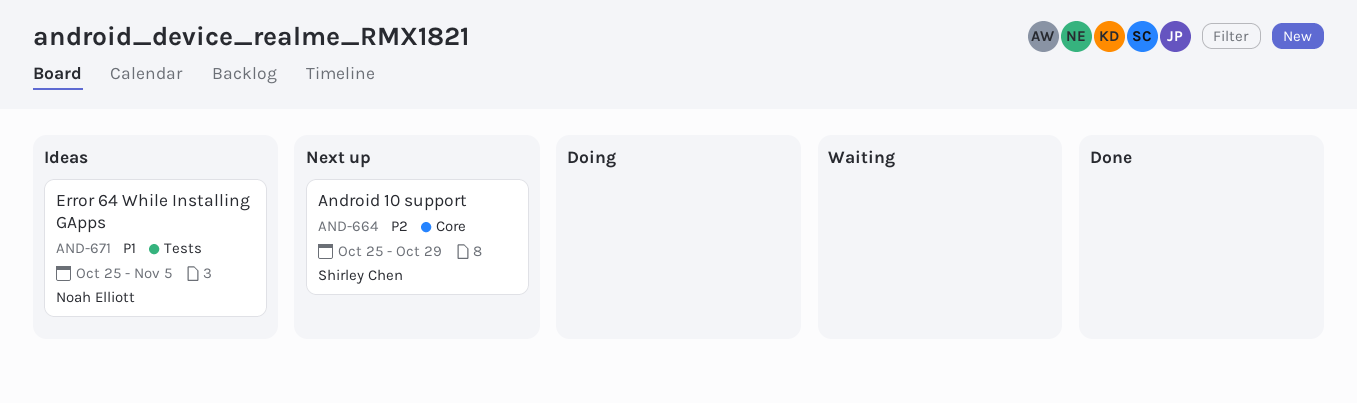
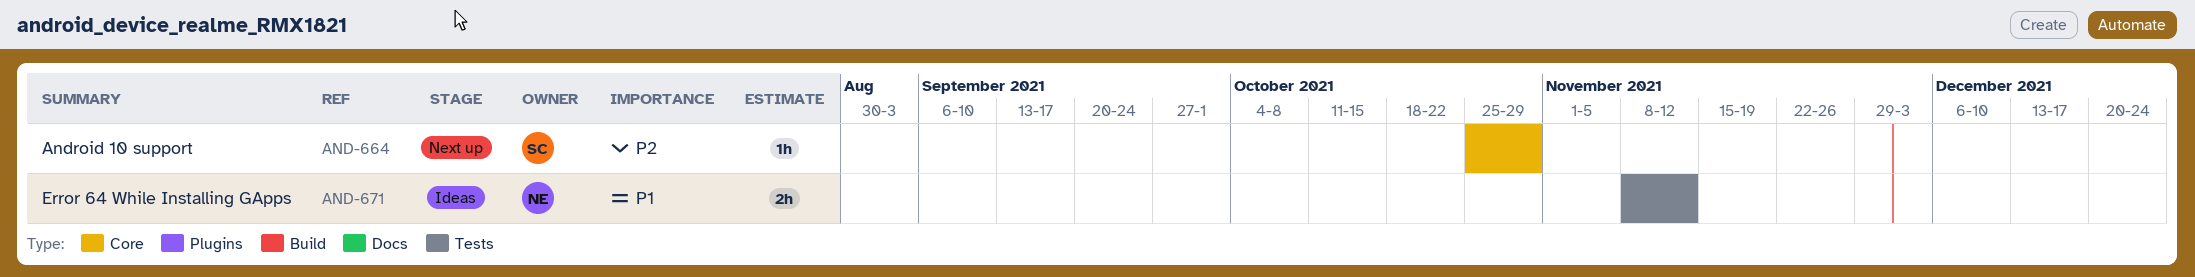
AND-671, start: Oct 25 -> Nov 8
AND-671, due: Nov 5 -> Nov 12

